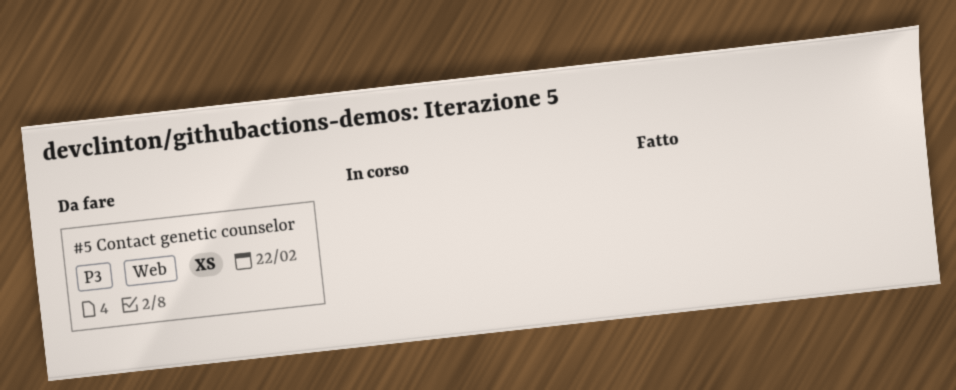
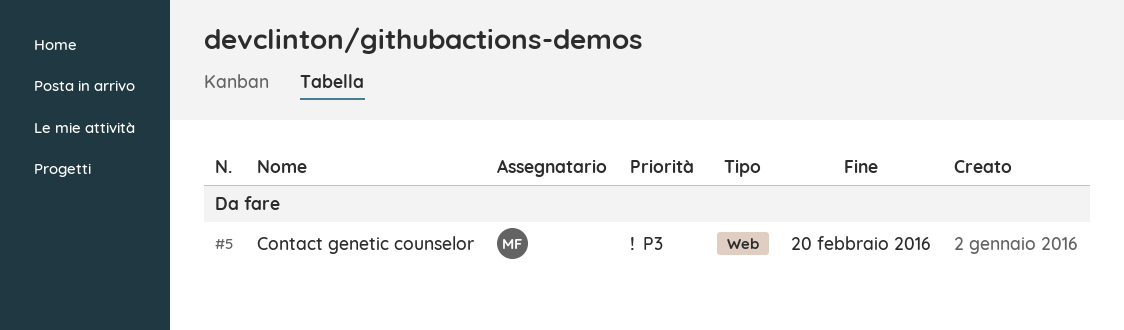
#5, due: Feb 22 -> Feb 20

